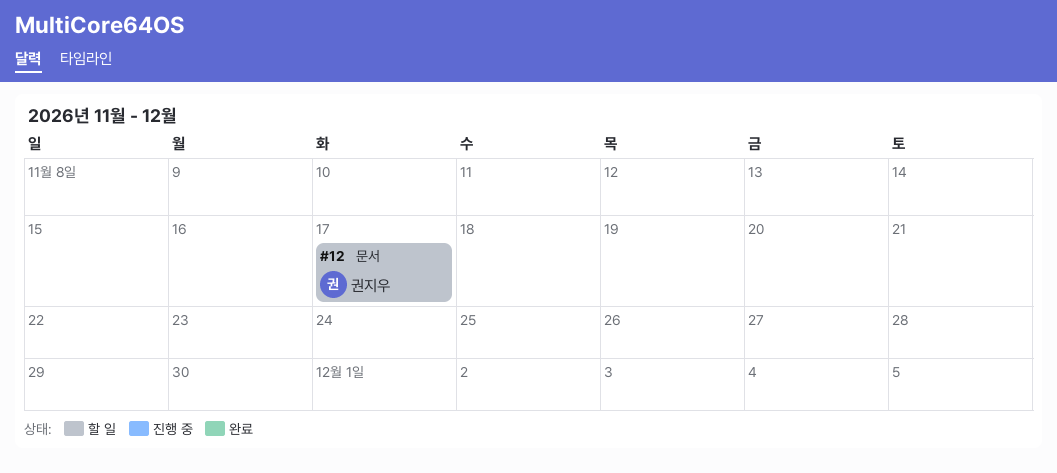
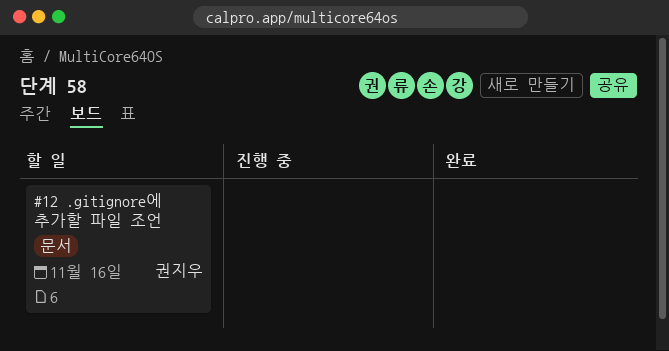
#12, due: Nov 17 -> Nov 16

